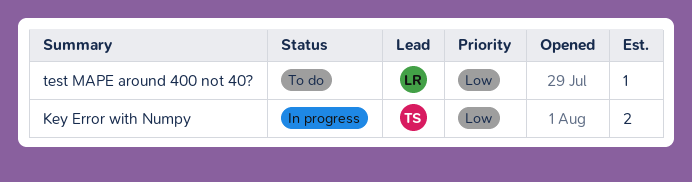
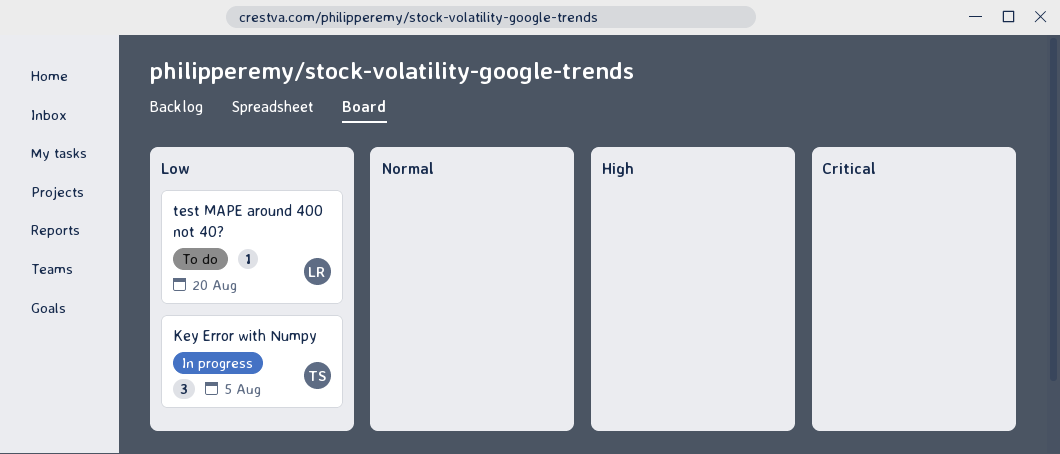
Key Error with Numpy, estimate: 2 -> 3

